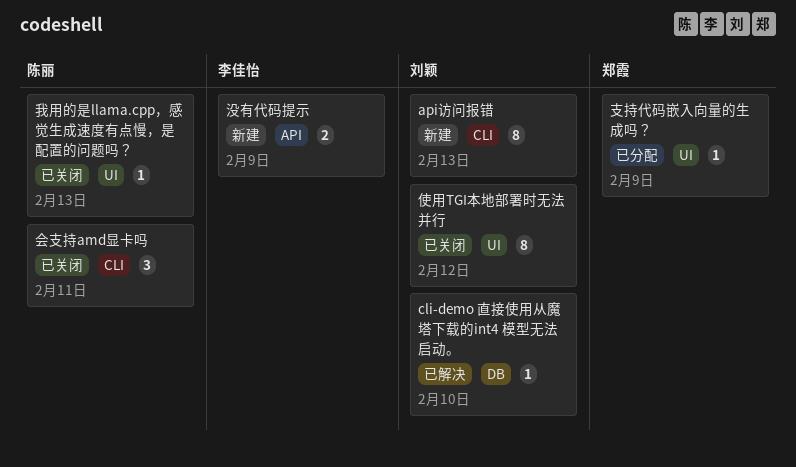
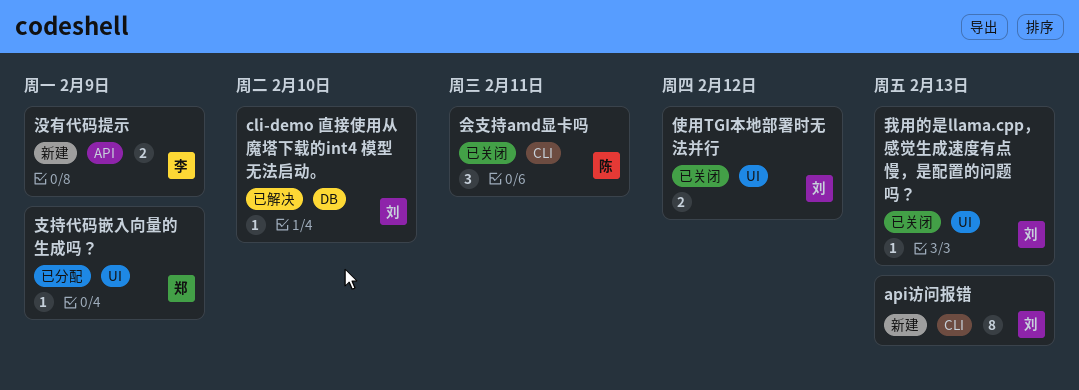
使用TGI本地部署时无法并行, estimate: 8 -> 2
我用的是llama.cpp，感觉生成速度有点慢，是配置的问题吗？, owner: 陈丽 -> 刘颖

